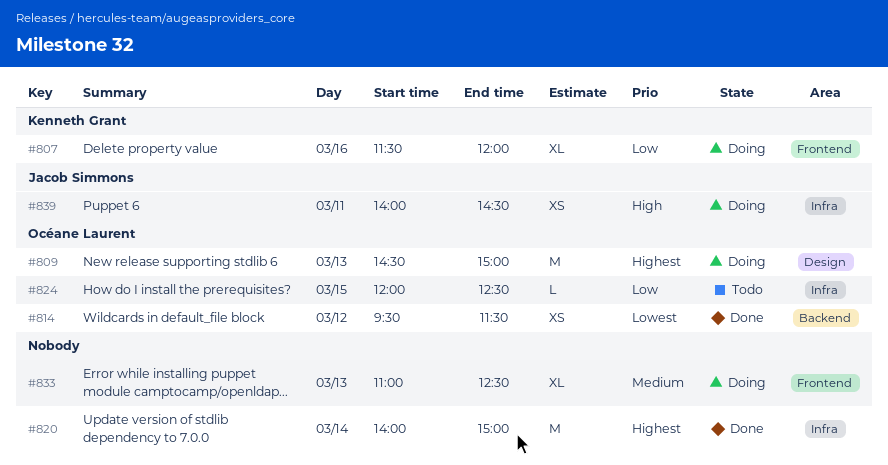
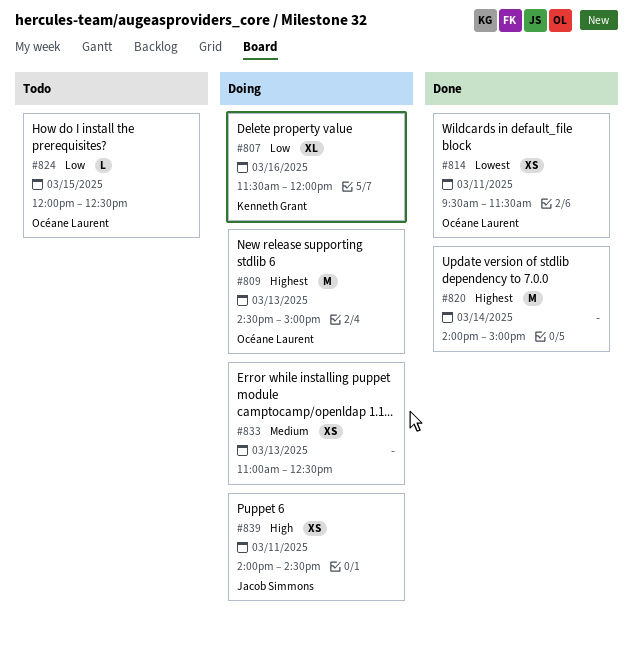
#814, day: Mar 12 -> Mar 11
#833, estimate: XL -> XS

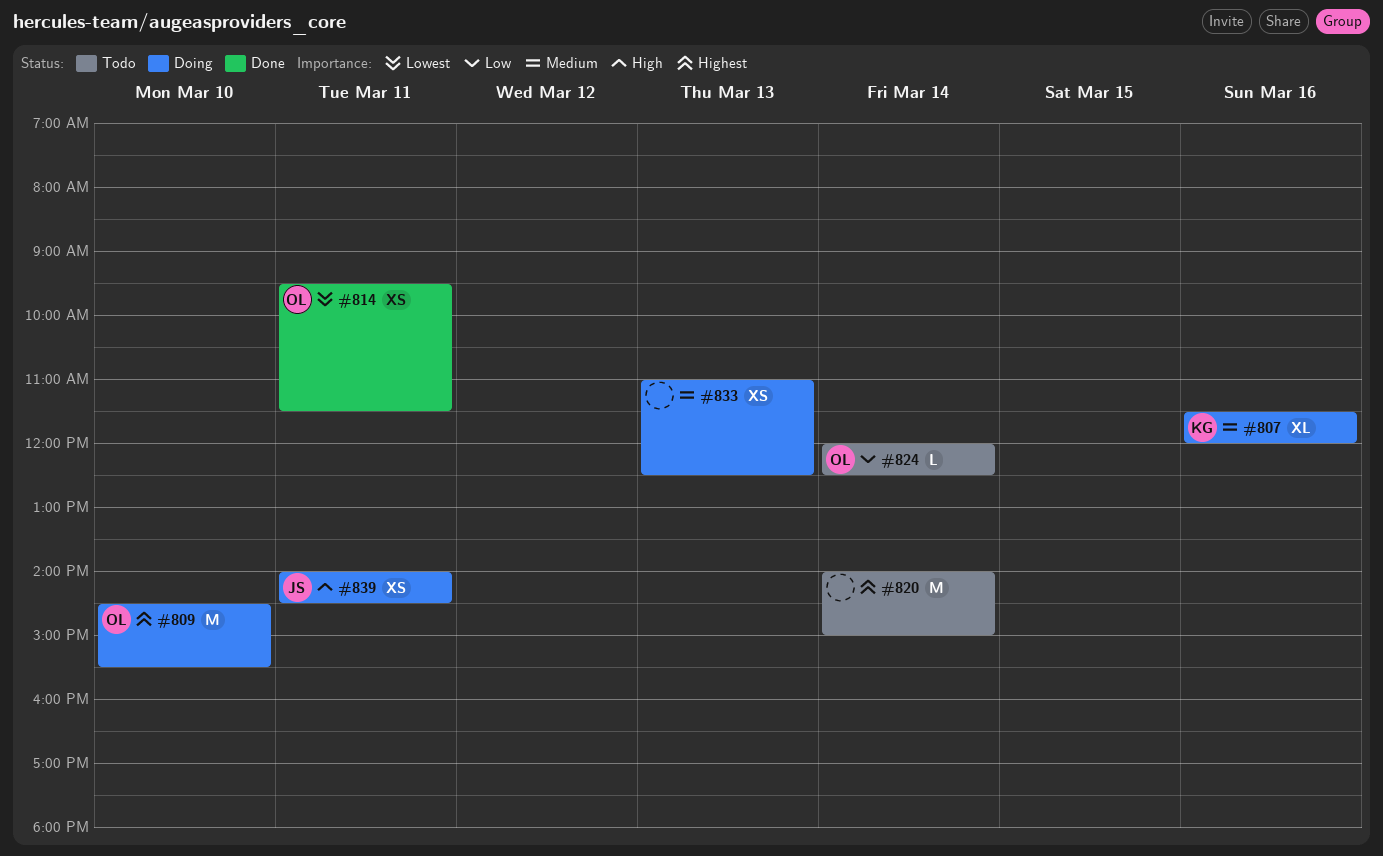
#807, priority: Low -> Medium
#809, day: Mar 13 -> Mar 10
#809, ends: 15:00 -> 15:30
#820, status: Done -> Todo
#824, day: Mar 15 -> Mar 14

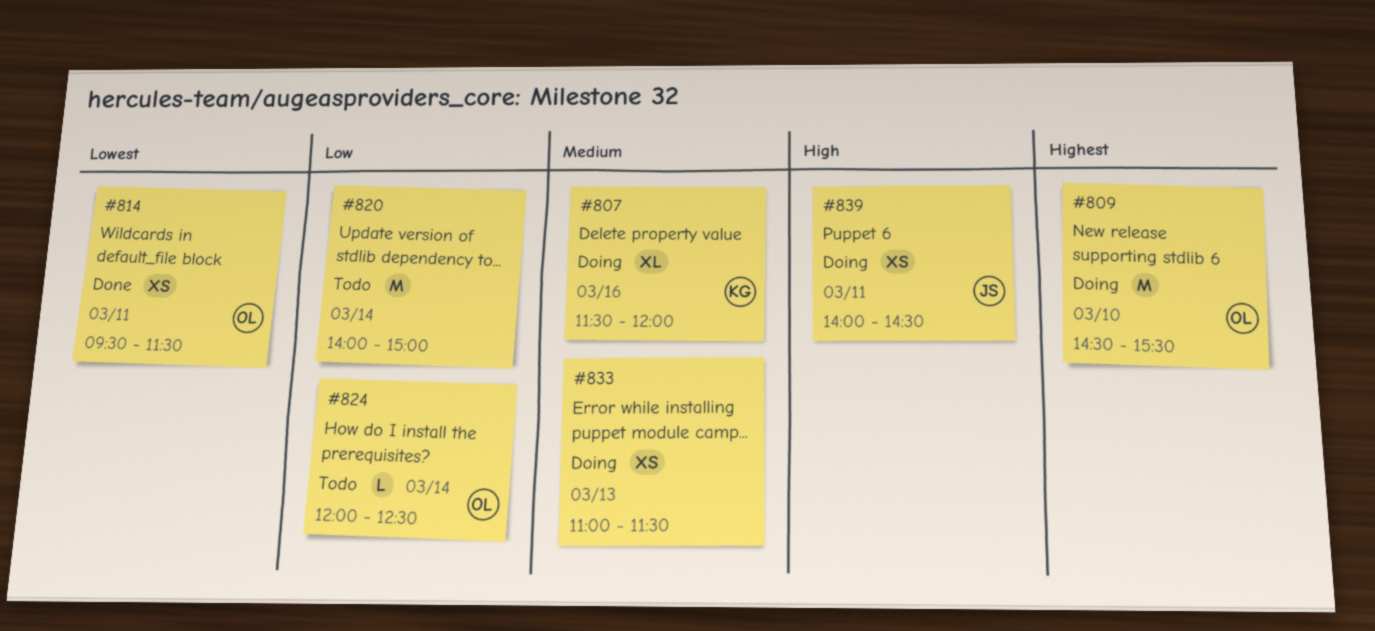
#820, priority: Highest -> Low
#833, ends: 12:30 -> 11:30

